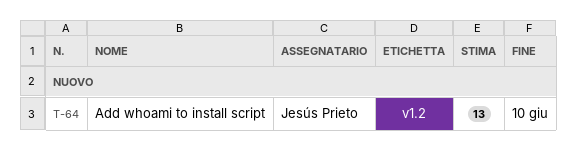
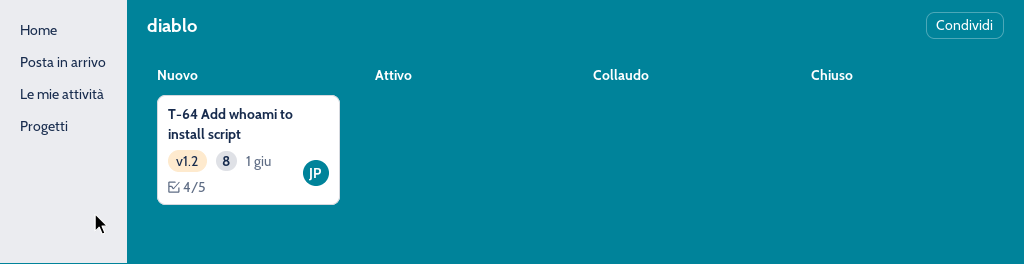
T-64, estimate: 13 -> 8
T-64, due: Jun 10 -> Jun 1

